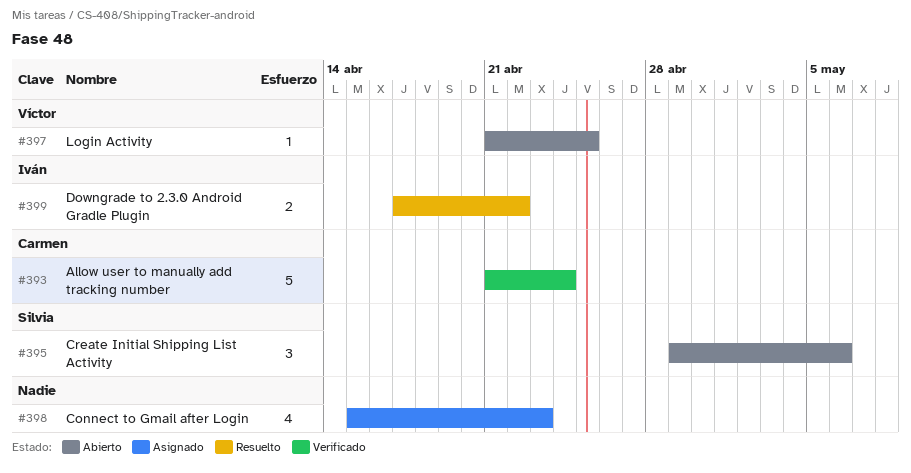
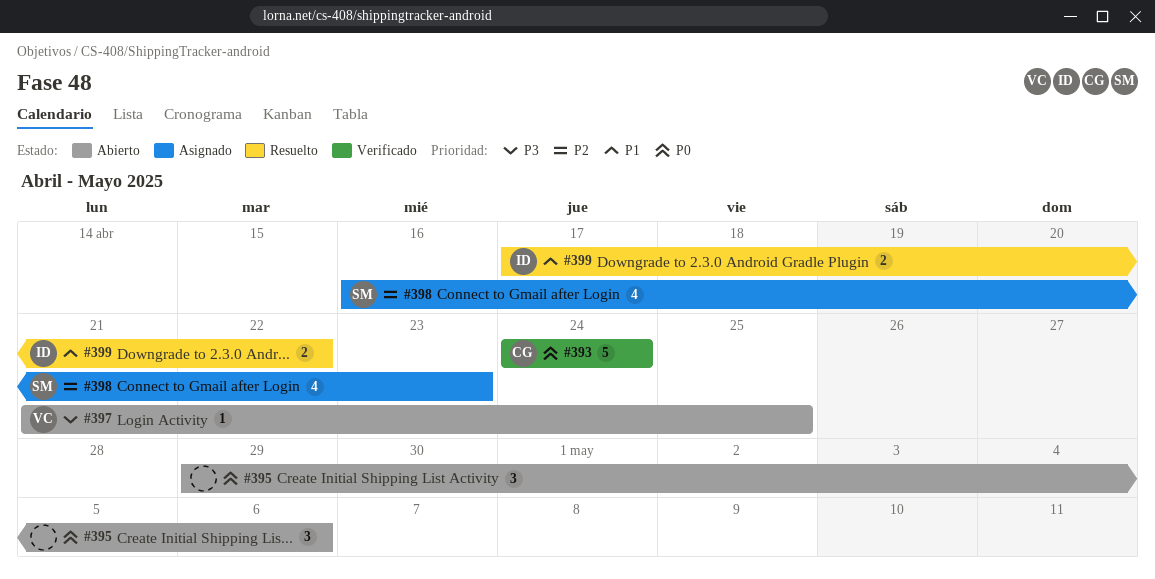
#393, start: Apr 21 -> Apr 24
#395, owner: Silvia -> none
#398, owner: none -> Silvia
#398, start: Apr 15 -> Apr 16

